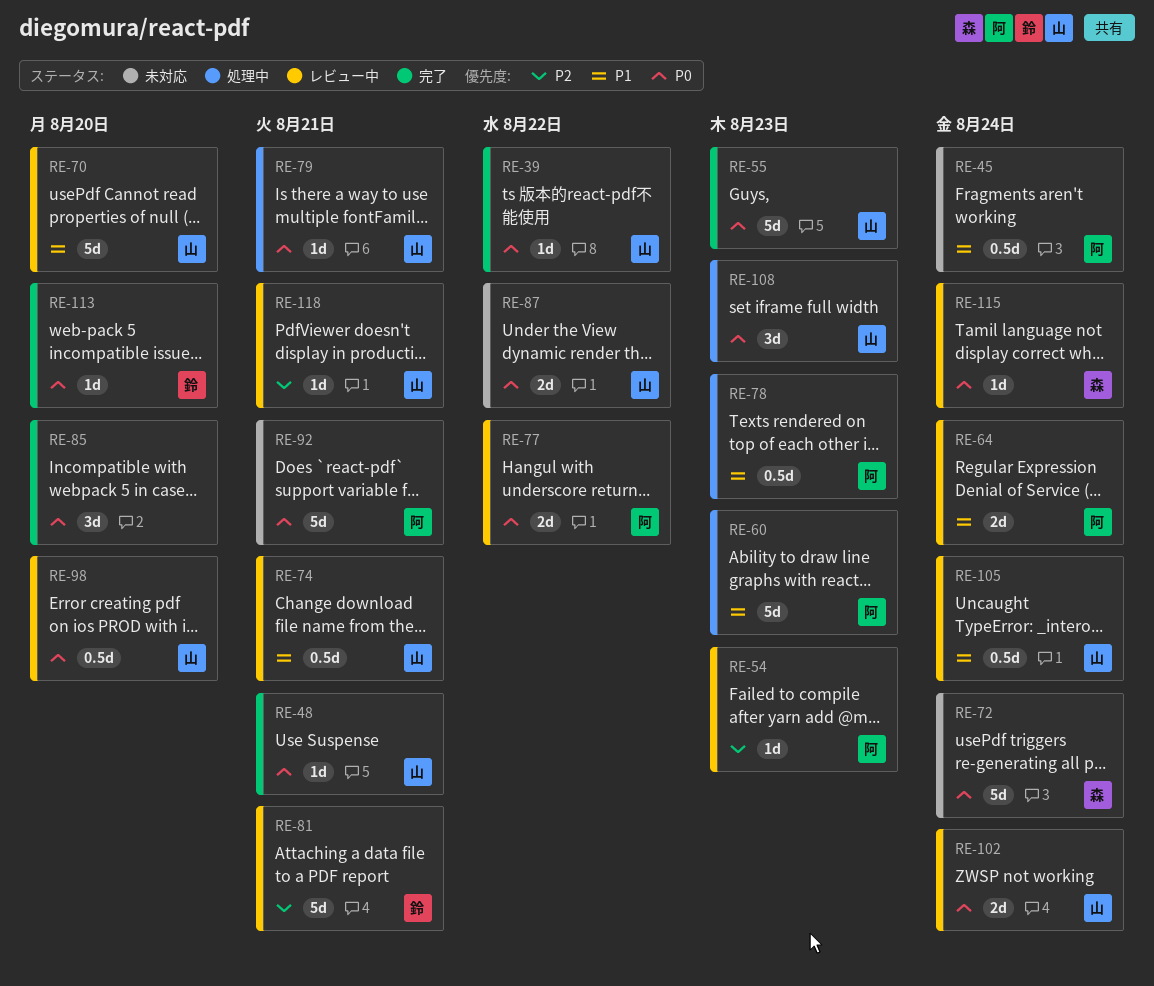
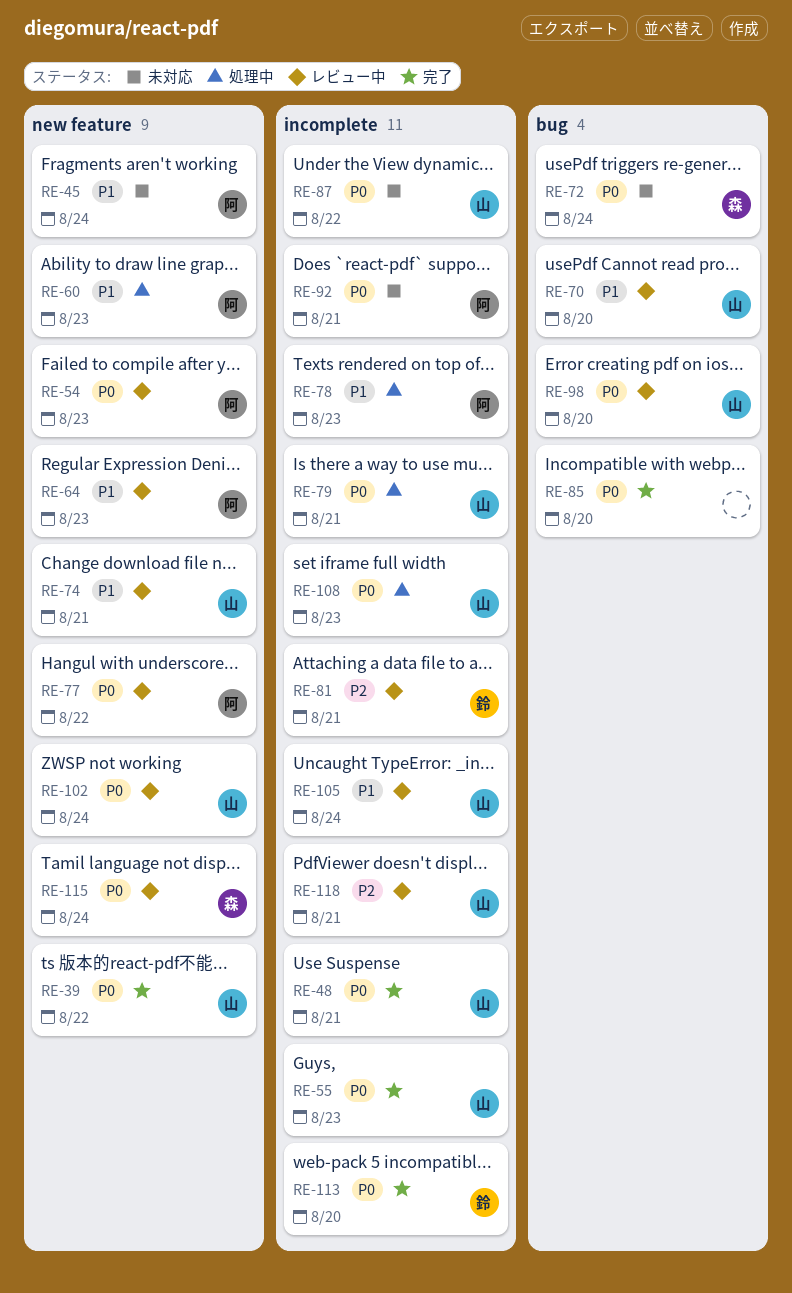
RE-54, priority: P2 -> P0
RE-64, due: Aug 24 -> Aug 23

